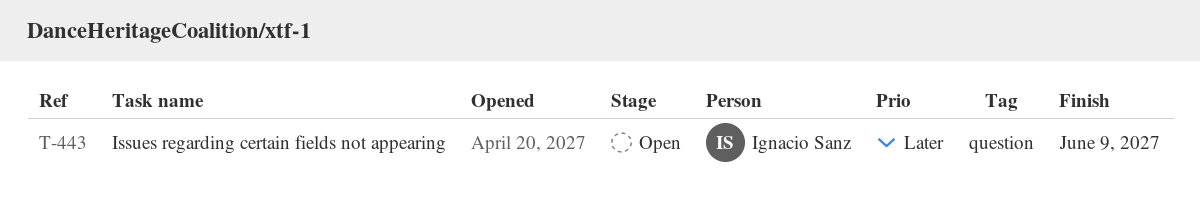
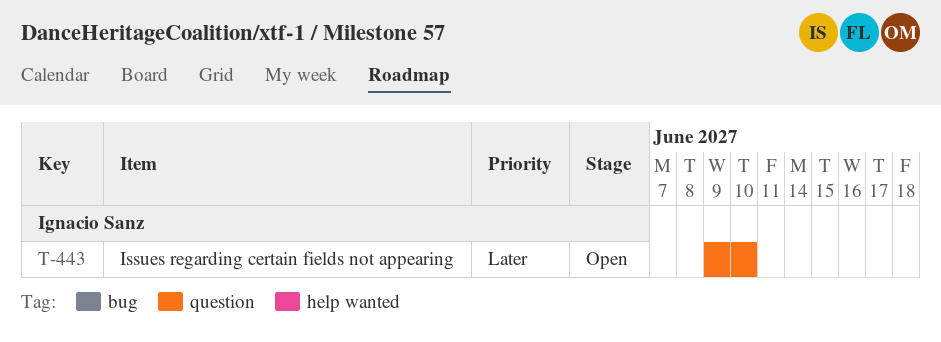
T-443, due: Jun 9 -> Jun 10

